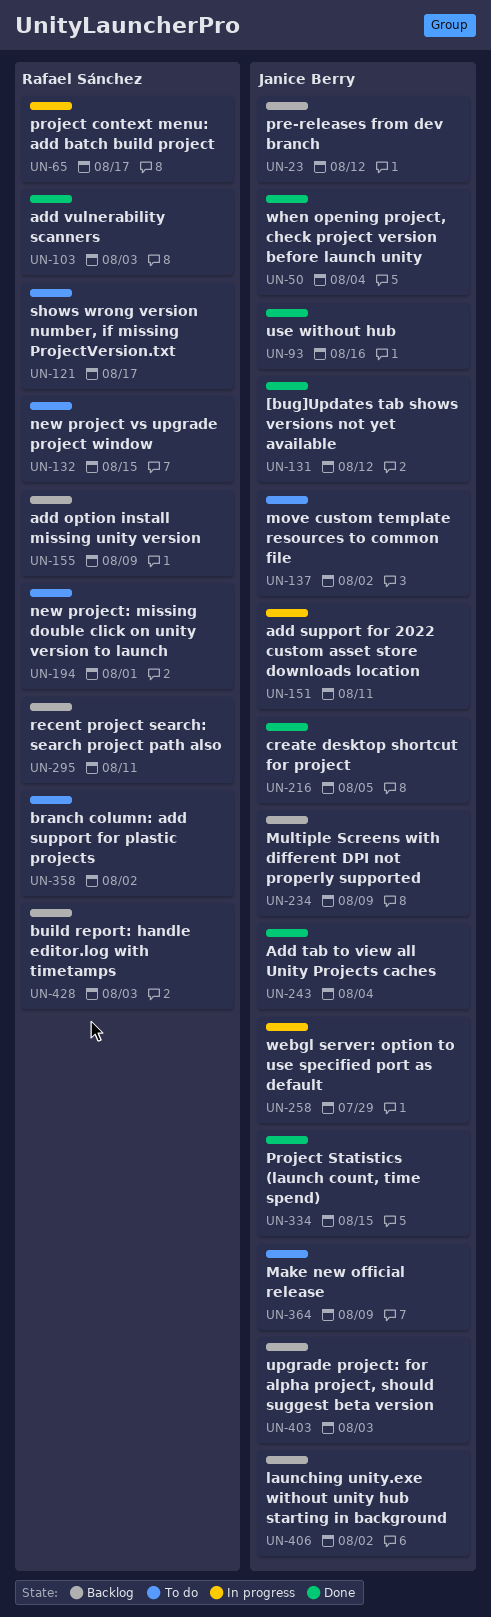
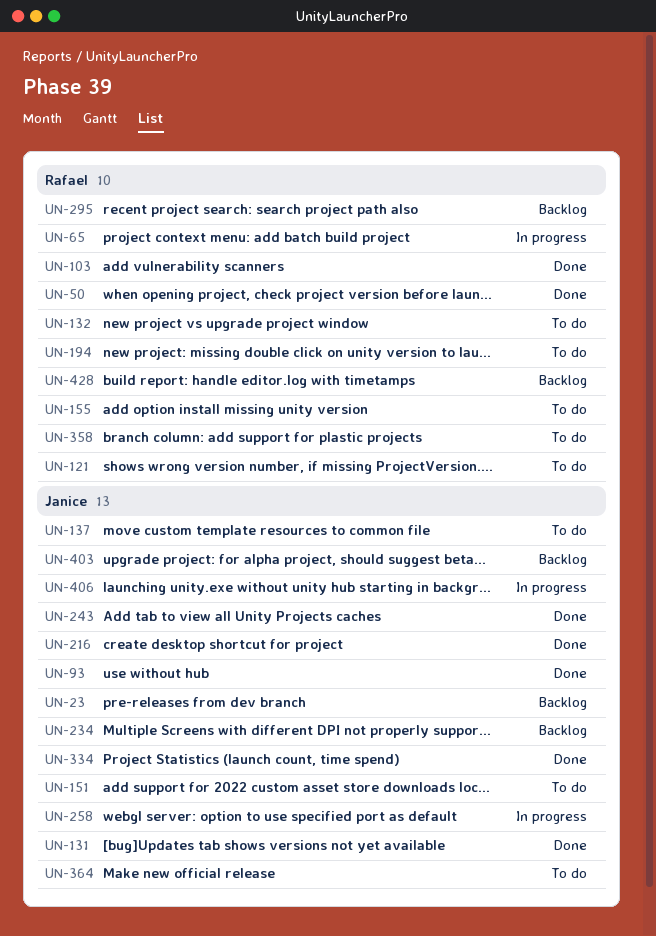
UN-50, owner: Janice Berry -> Rafael Sánchez
UN-151, status: In progress -> To do
UN-155, status: Backlog -> To do
UN-406, status: Backlog -> In progress

